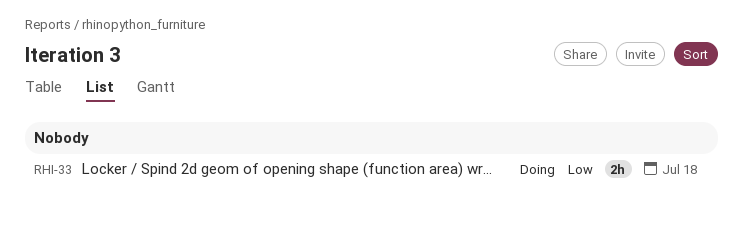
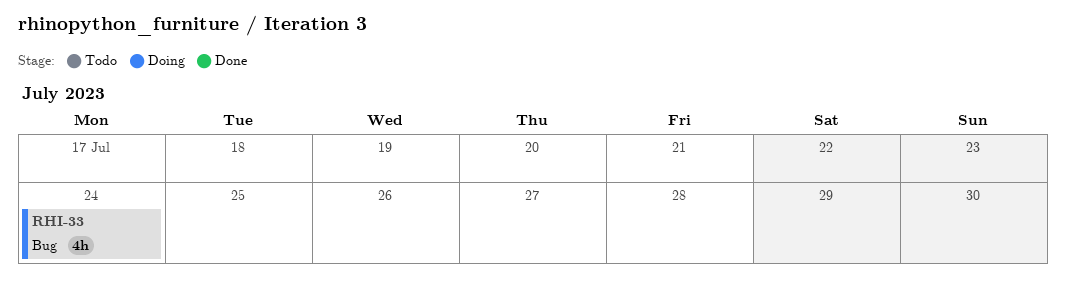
RHI-33, estimate: 2h -> 4h
RHI-33, due: Jul 18 -> Jul 24

